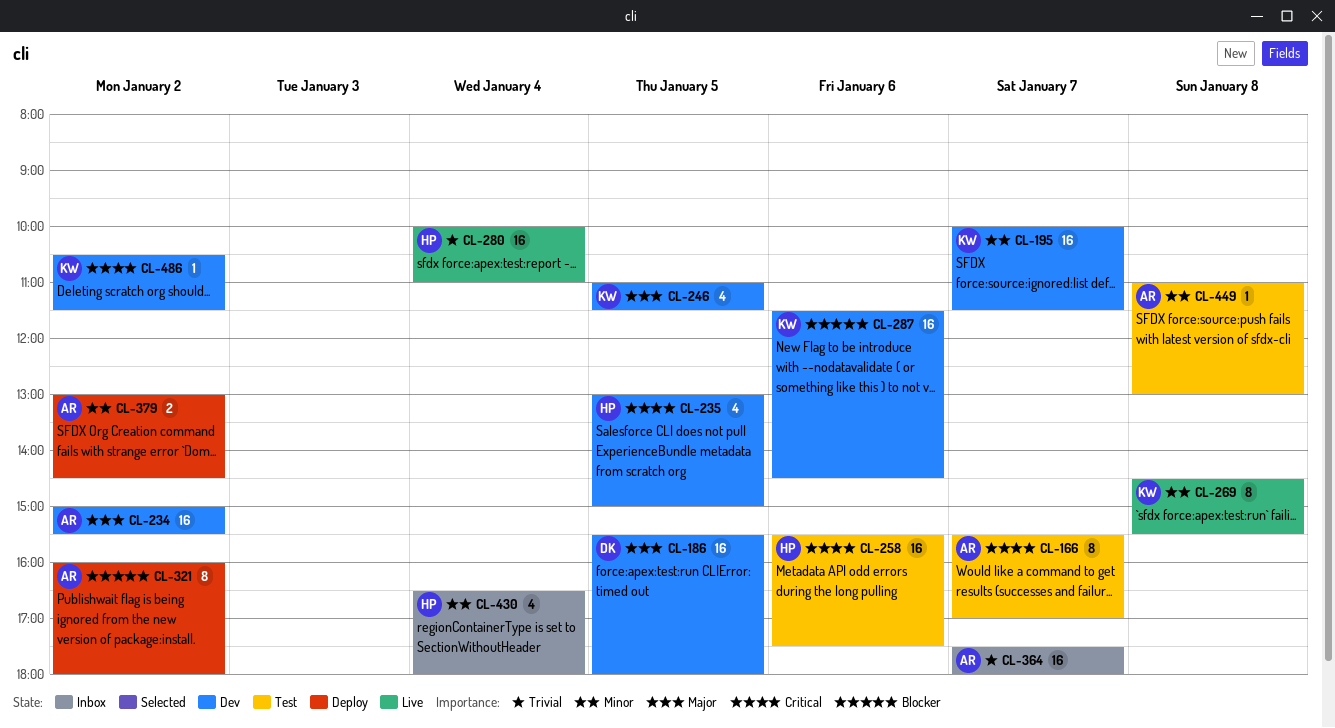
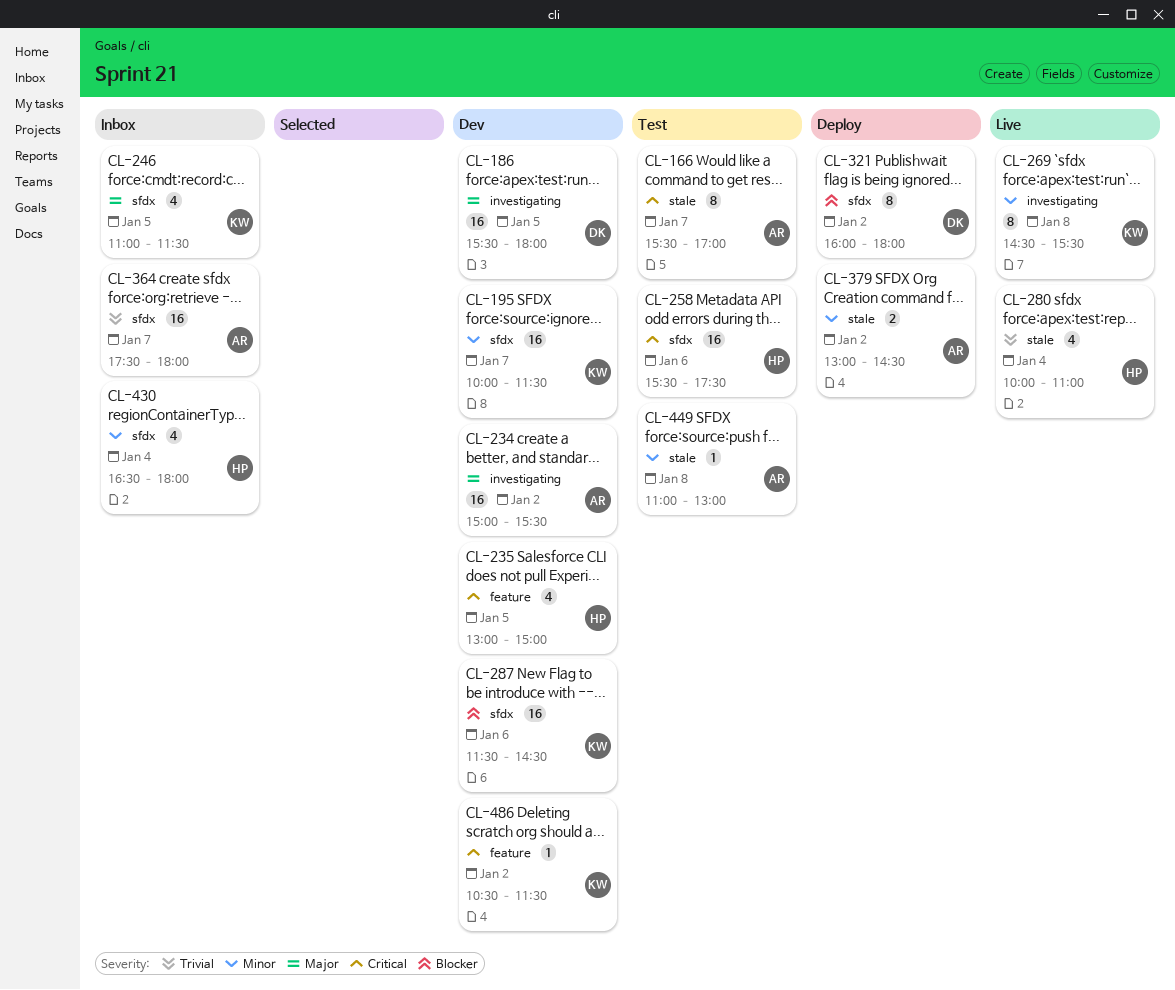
CL-246, status: Dev -> Inbox
CL-280, estimate: 16 -> 4
CL-321, owner: AR -> DK

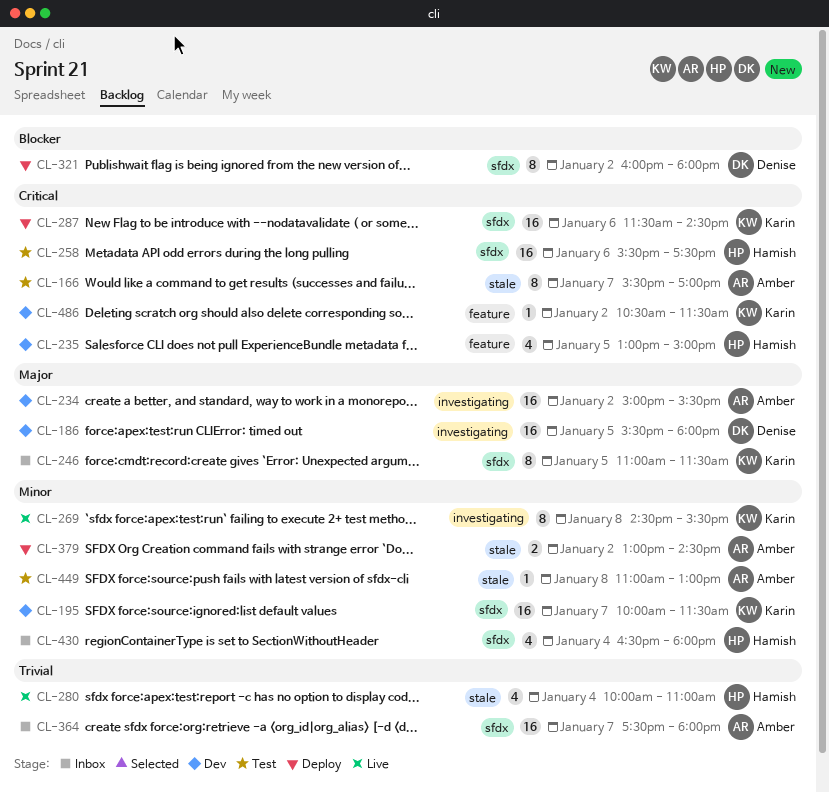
CL-246, estimate: 4 -> 8
CL-287, status: Dev -> Deploy
CL-287, priority: Blocker -> Critical

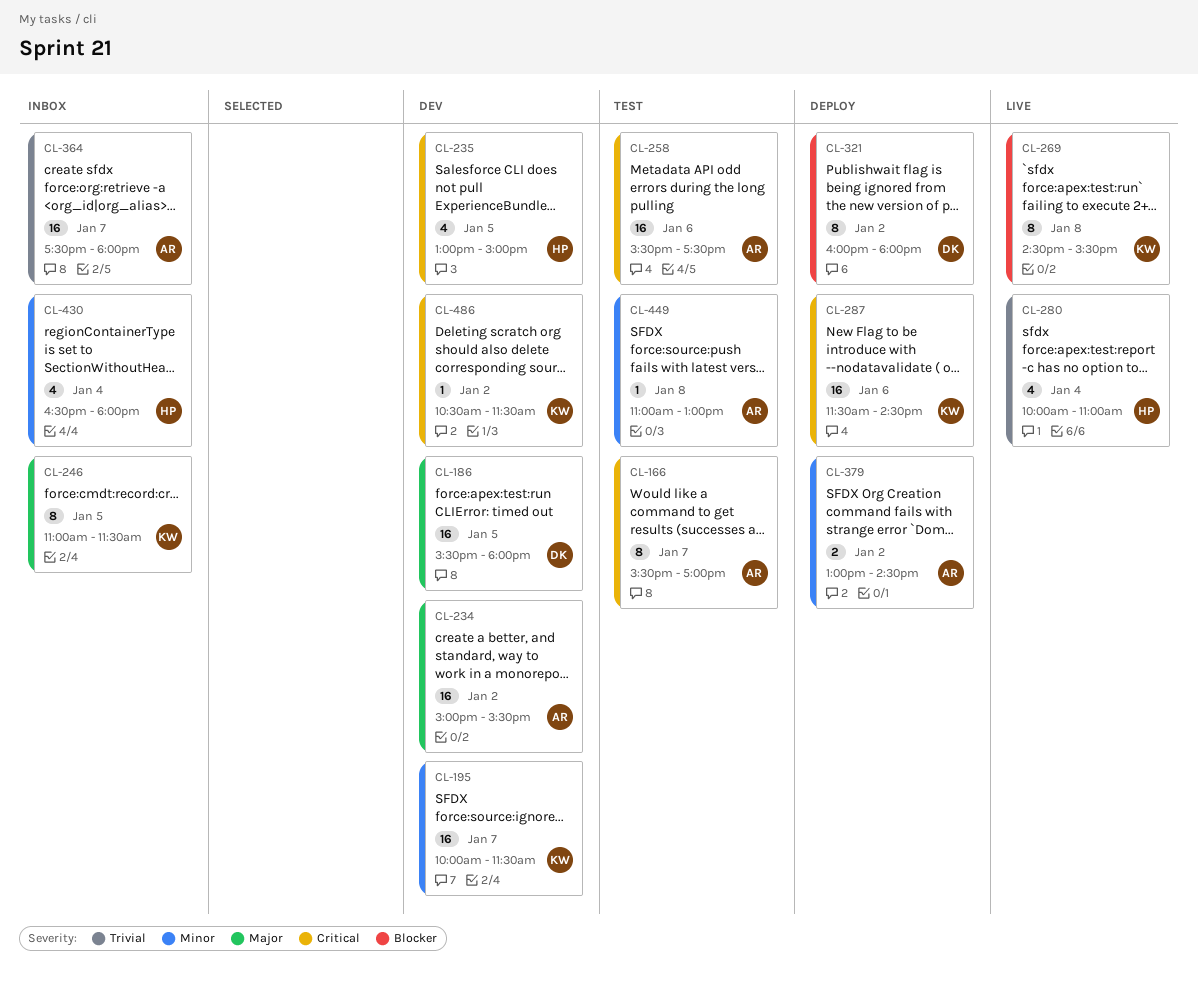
CL-258, owner: Hamish -> Amber
CL-269, priority: Minor -> Blocker

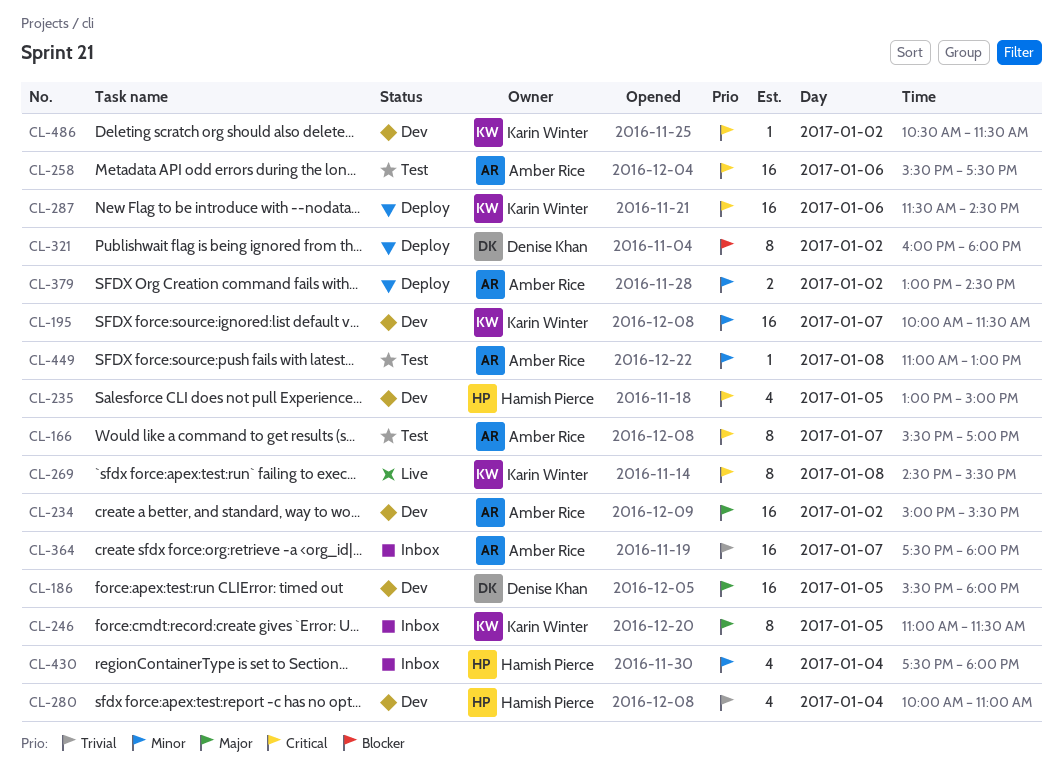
CL-269, priority: Blocker -> Critical
CL-280, status: Live -> Dev
CL-430, begins: 16:30 -> 17:30

